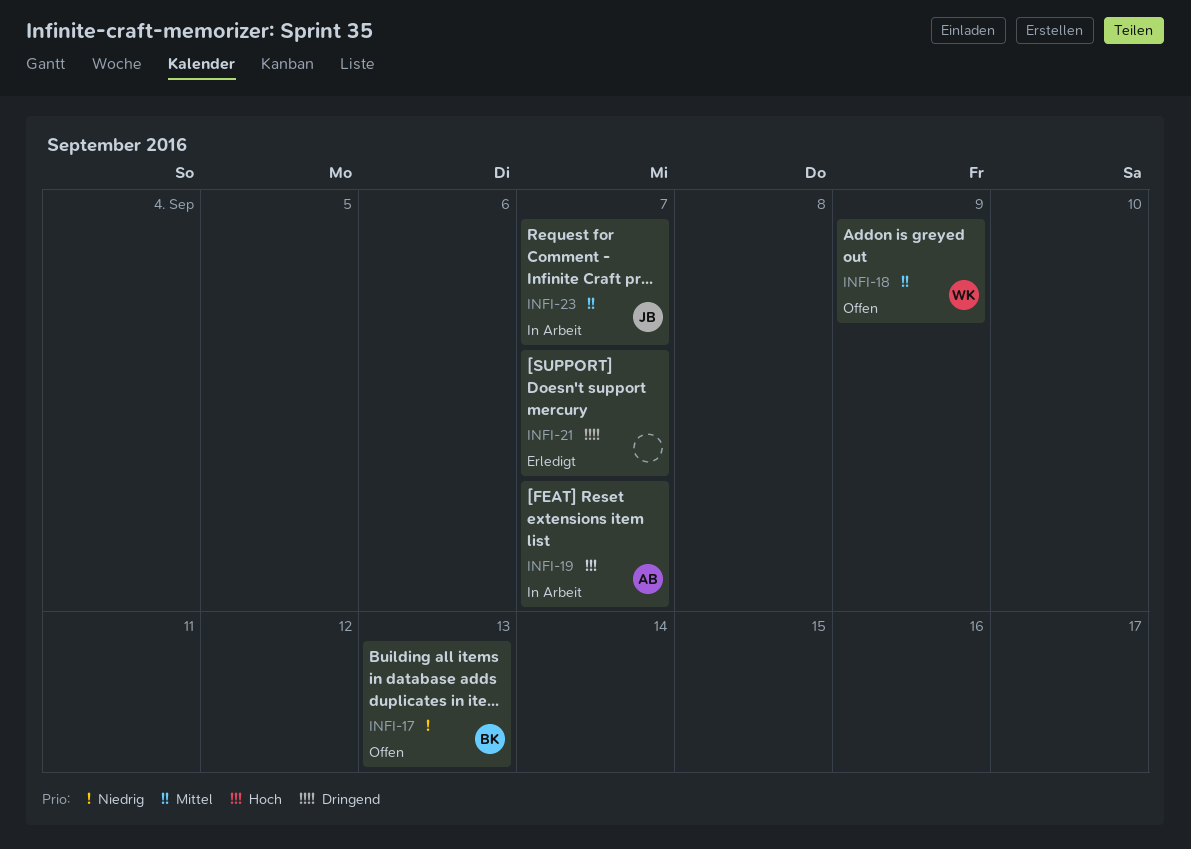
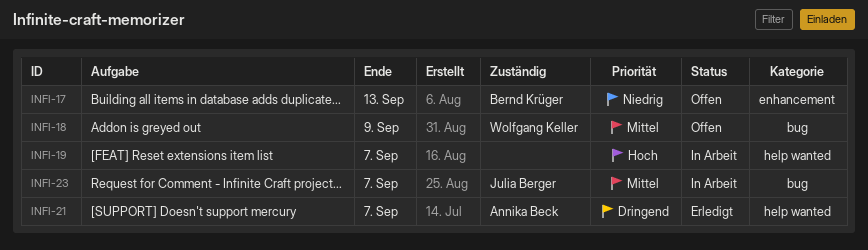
INFI-19, owner: Annika Beck -> none
INFI-21, owner: none -> Annika Beck

